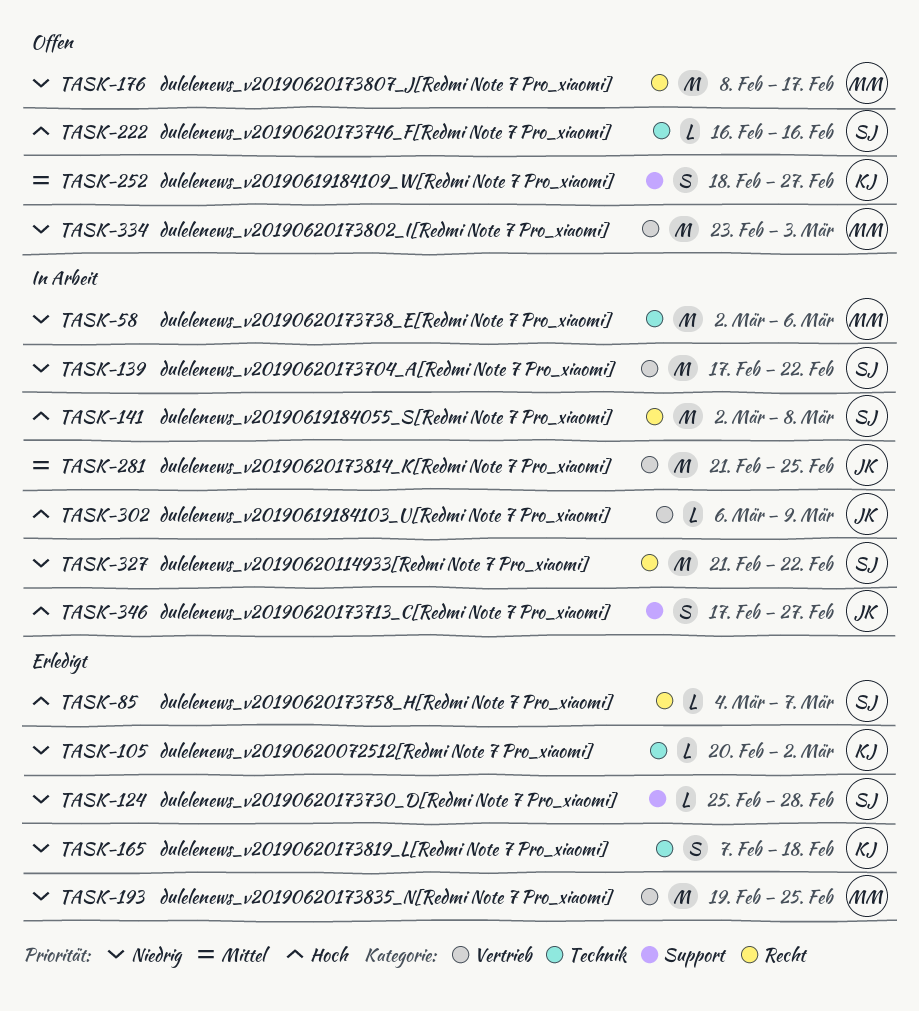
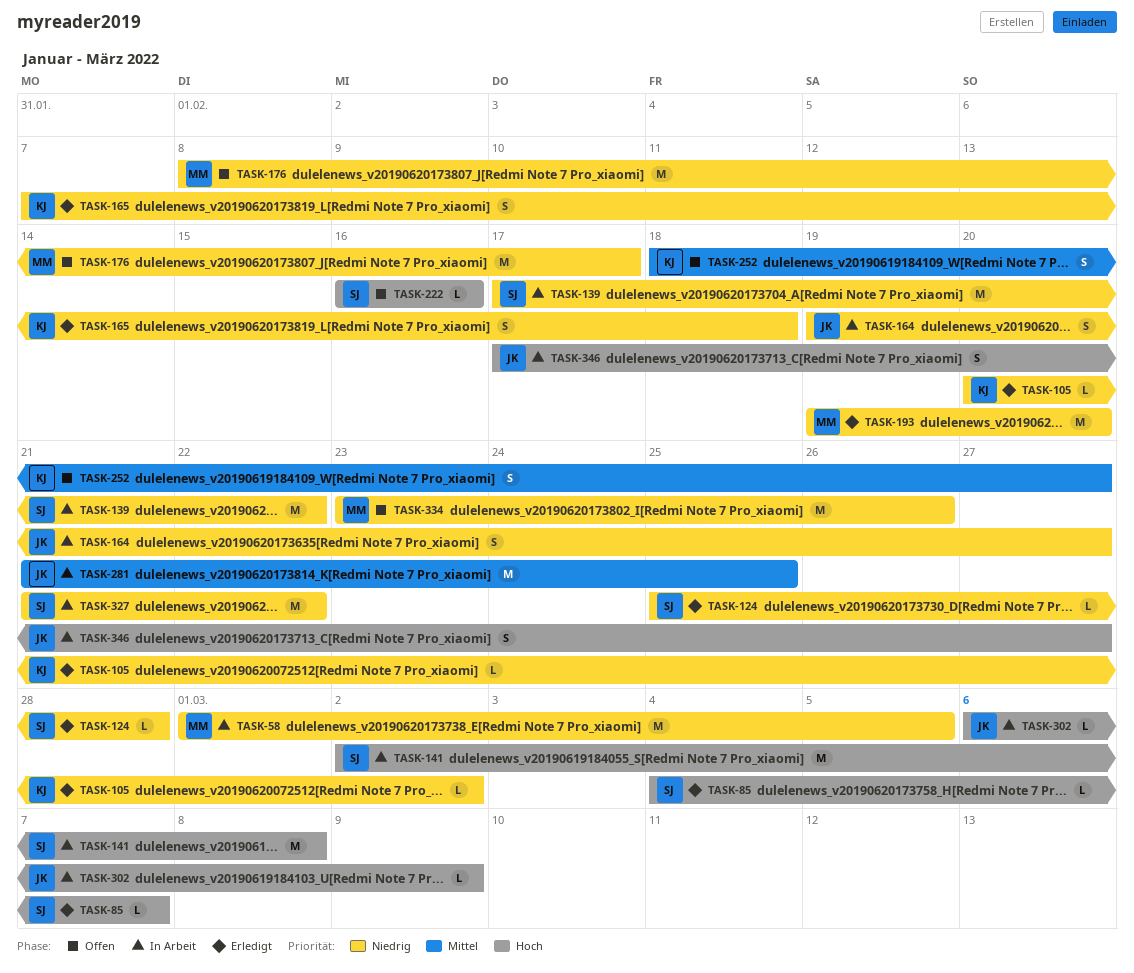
TASK-58, start: Mar 2 -> Mar 1
TASK-58, due: Mar 6 -> Mar 5
TASK-164: none -> present
TASK-193, due: Feb 25 -> Feb 20
TASK-334, due: Mar 3 -> Feb 26

